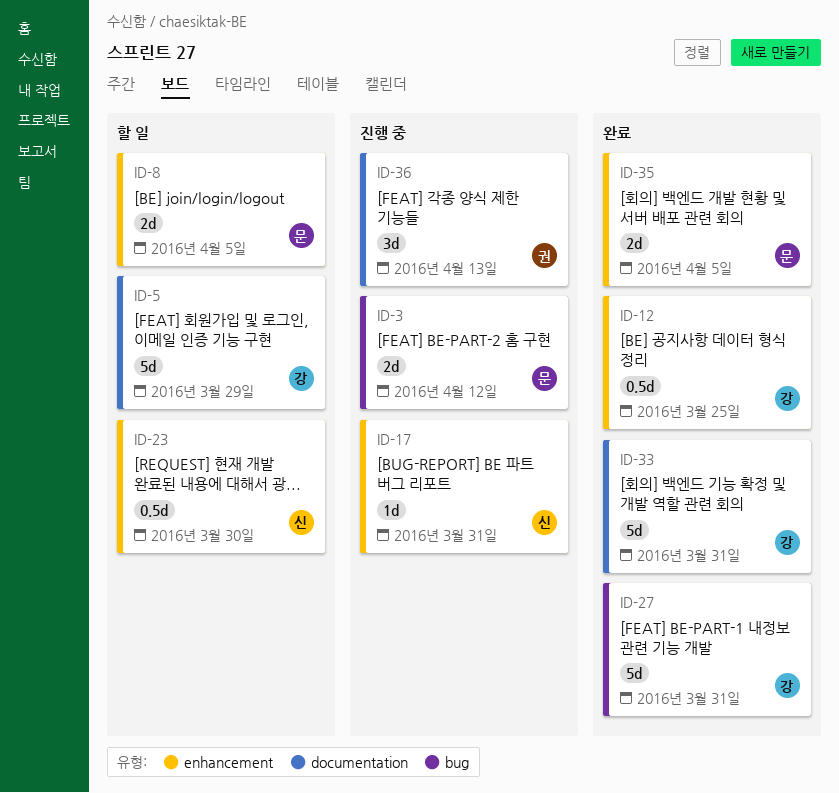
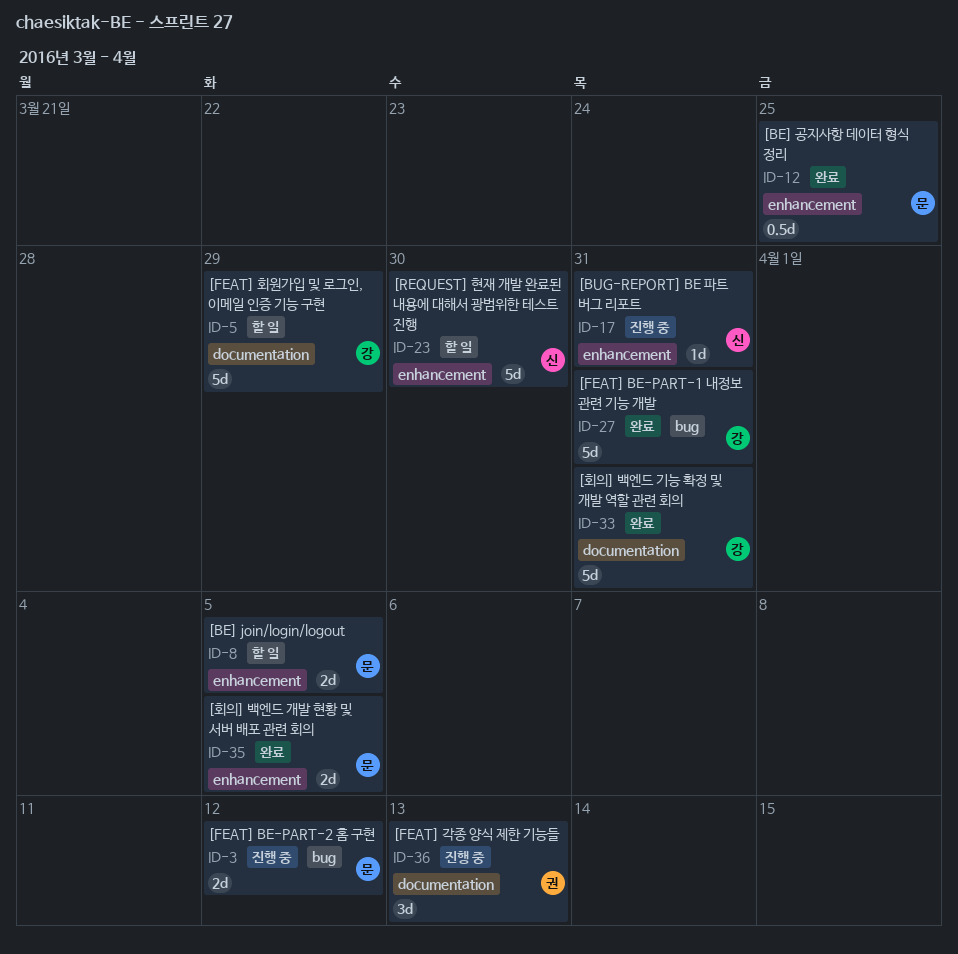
ID-12, owner: 강 -> 문
ID-23, estimate: 0.5d -> 5d

